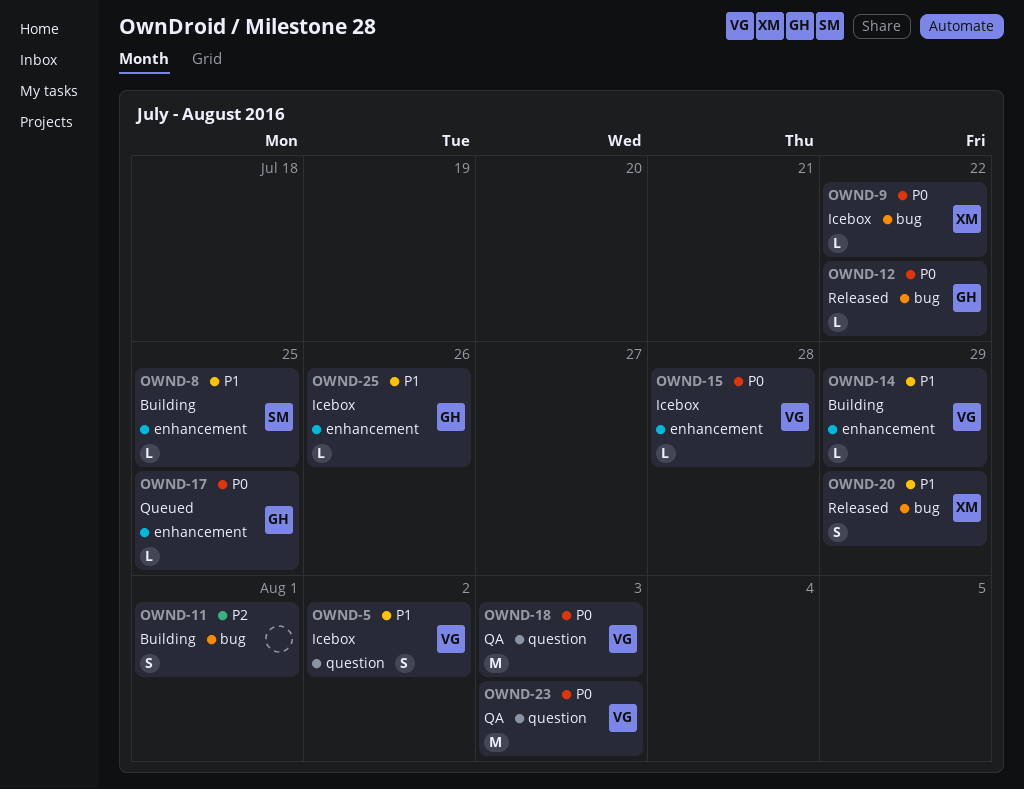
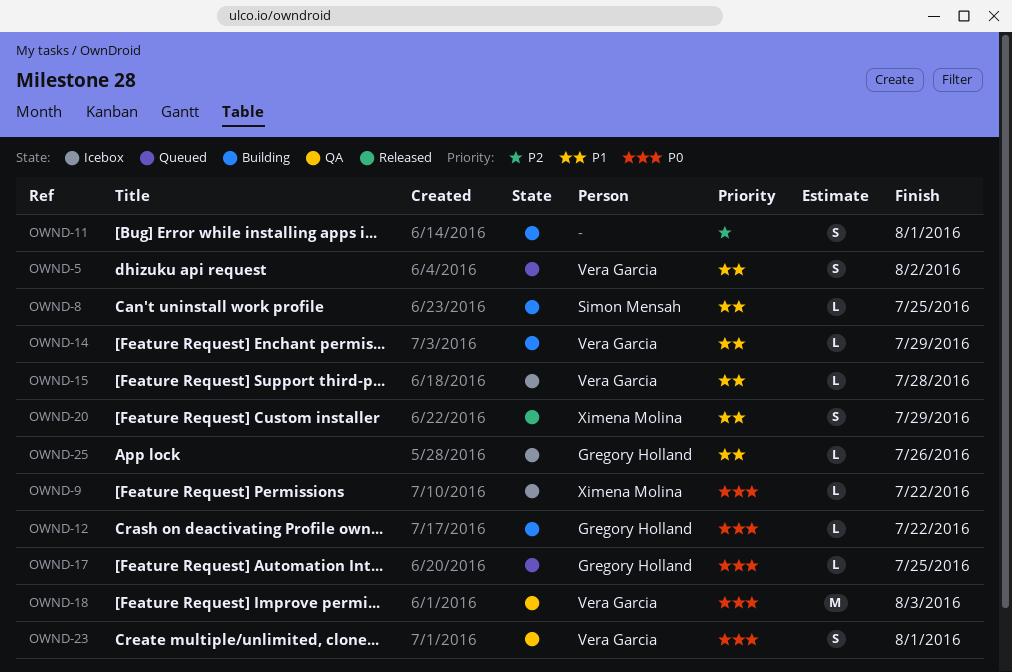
OWND-5, status: Icebox -> Queued
OWND-12, status: Released -> Building
OWND-15, priority: P0 -> P1
OWND-23, estimate: M -> S
OWND-23, due: Aug 3 -> Aug 1

